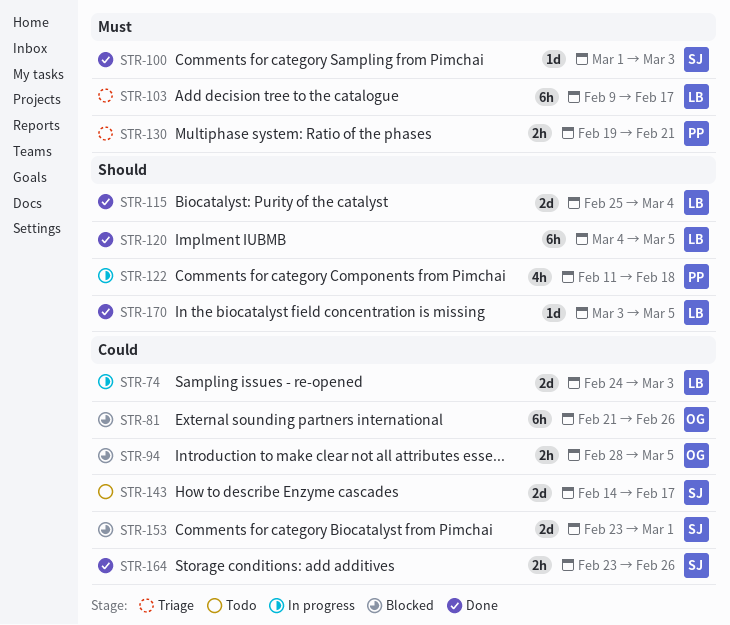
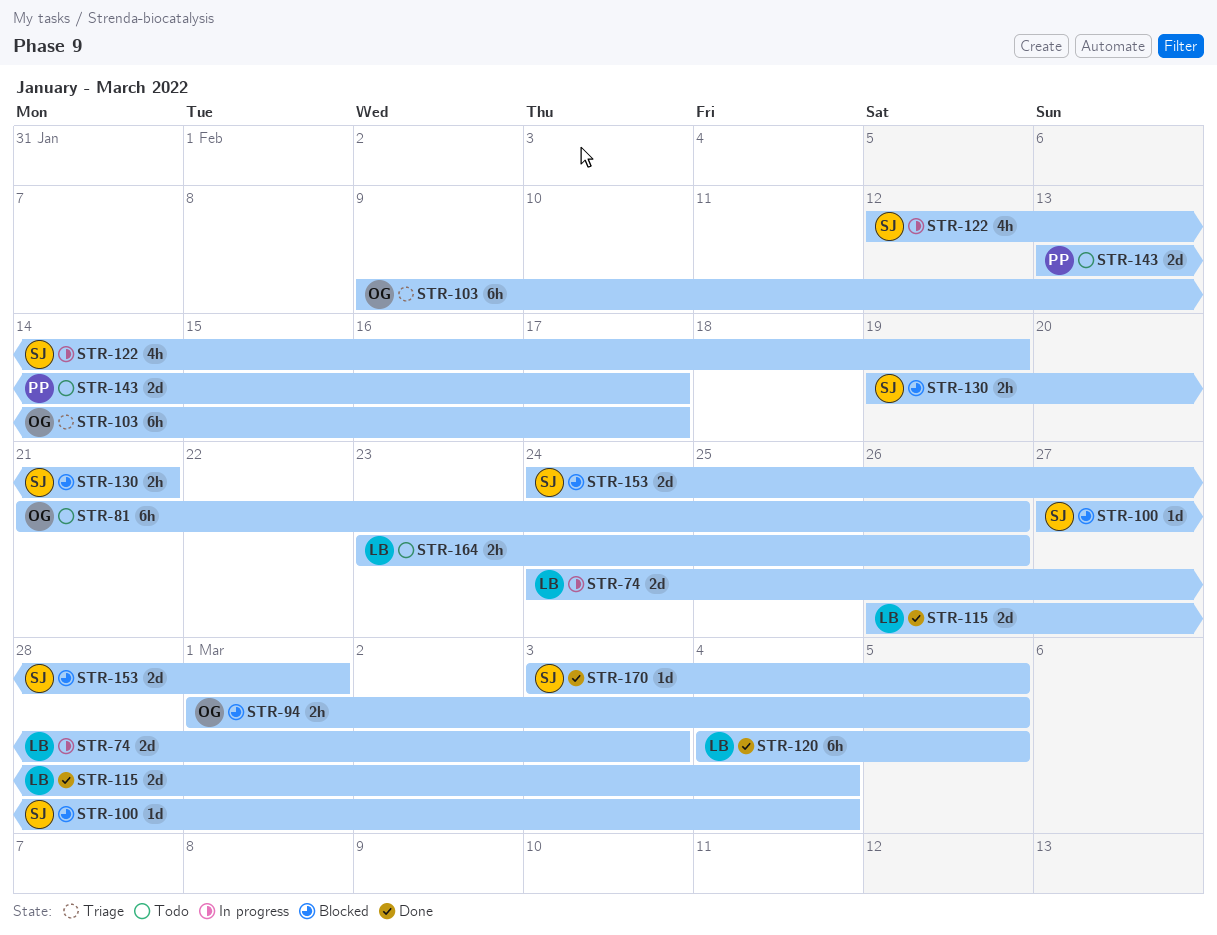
STR-81, status: Blocked -> Todo
STR-94, start: Feb 28 -> Mar 1
STR-100, status: Done -> Blocked
STR-100, start: Mar 1 -> Feb 27
STR-100, due: Mar 3 -> Mar 4
STR-103, owner: LB -> OG
STR-115, start: Feb 25 -> Feb 26
STR-122, owner: PP -> SJ
STR-122, start: Feb 11 -> Feb 12
STR-122, due: Feb 18 -> Feb 19
STR-130, status: Triage -> Blocked
STR-130, owner: PP -> SJ
STR-143, owner: SJ -> PP
STR-143, start: Feb 14 -> Feb 13
STR-153, start: Feb 23 -> Feb 24
STR-164, status: Done -> Todo
STR-164, owner: SJ -> LB
STR-170, owner: LB -> SJ

